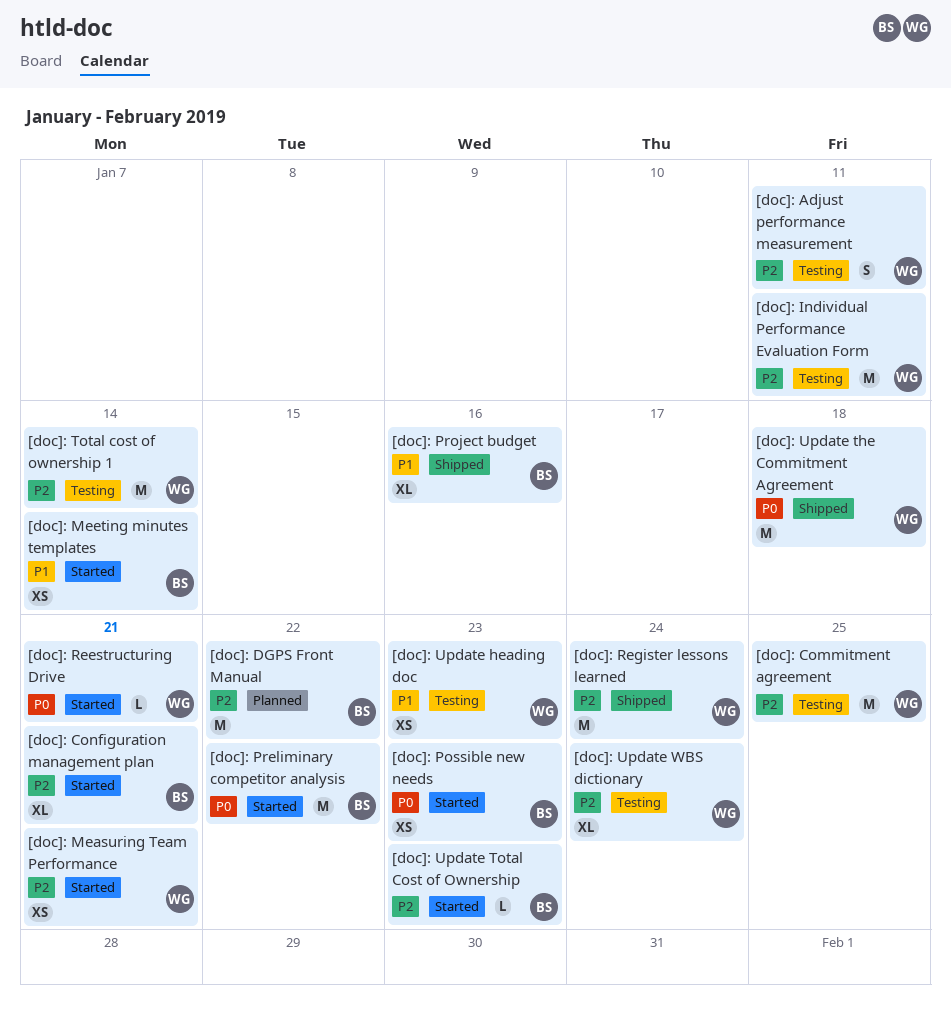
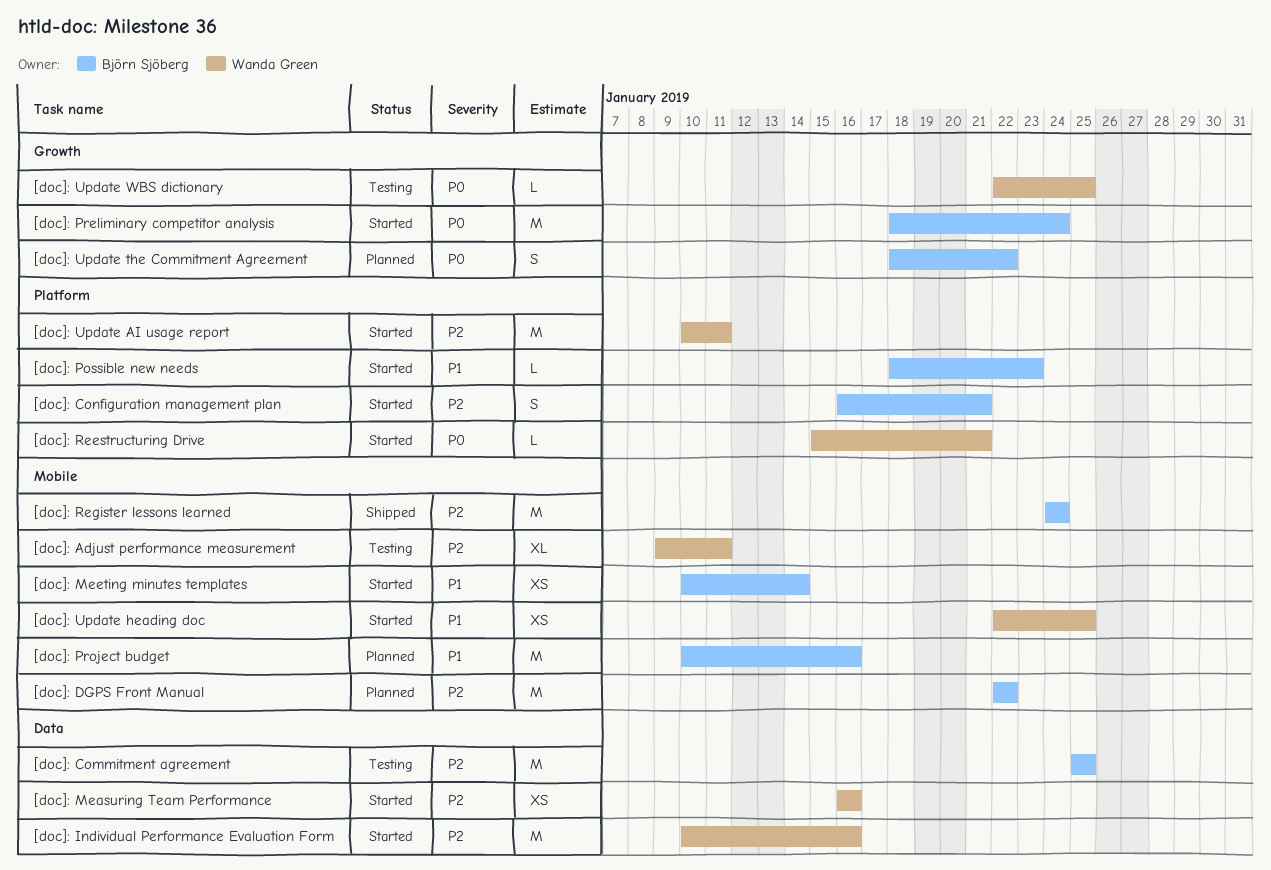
[doc]: Adjust performance measurement, estimate: S -> XL
[doc]: Commitment agreement, owner: Wanda Green -> Björn Sjöberg
[doc]: Configuration management plan, estimate: XL -> S
[doc]: Individual Performance Evaluation Form, status: Testing -> Started
[doc]: Individual Performance Evaluation Form, due: Jan 11 -> Jan 16
[doc]: Measuring Team Performance, due: Jan 21 -> Jan 16
[doc]: Possible new needs, priority: P0 -> P1
[doc]: Possible new needs, estimate: XS -> L
[doc]: Preliminary competitor analysis, due: Jan 22 -> Jan 24
[doc]: Project budget, status: Shipped -> Planned
[doc]: Project budget, estimate: XL -> M
[doc]: Register lessons learned, owner: Wanda Green -> Björn Sjöberg
[doc]: Total cost of ownership 1: present -> none
[doc]: Update AI usage report: none -> present
[doc]: Update heading doc, status: Testing -> Started
[doc]: Update heading doc, due: Jan 23 -> Jan 25
[doc]: Update the Commitment Agreement, status: Shipped -> Planned
[doc]: Update the Commitment Agreement, owner: Wanda Green -> Björn Sjöberg
[doc]: Update the Commitment Agreement, estimate: M -> S
[doc]: Update the Commitment Agreement, due: Jan 18 -> Jan 22
[doc]: Update Total Cost of Ownership: present -> none
[doc]: Update WBS dictionary, priority: P2 -> P0
[doc]: Update WBS dictionary, estimate: XL -> L
[doc]: Update WBS dictionary, due: Jan 24 -> Jan 25

